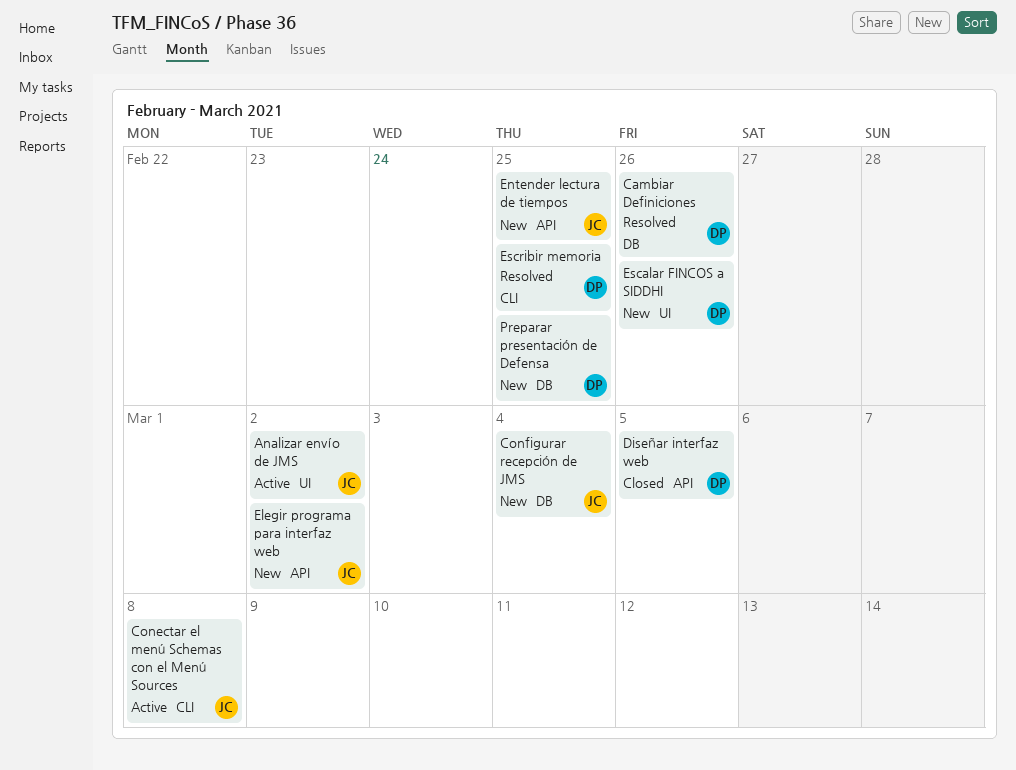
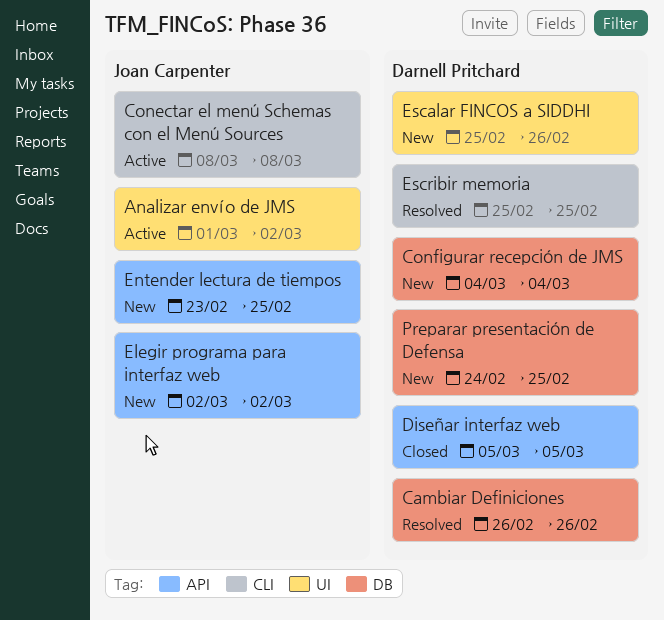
Configurar recepción de JMS, owner: Joan Carpenter -> Darnell Pritchard

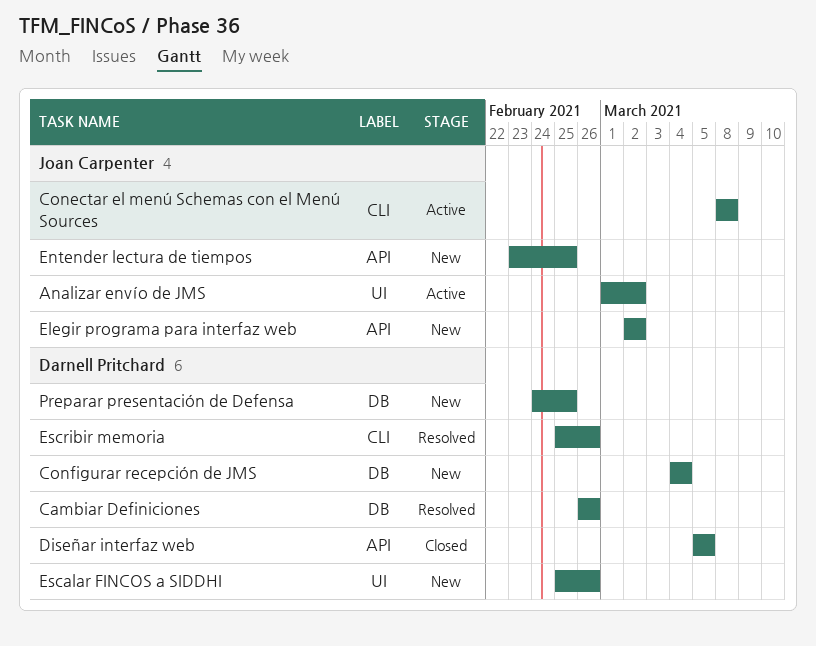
Escribir memoria, due: Feb 25 -> Feb 26

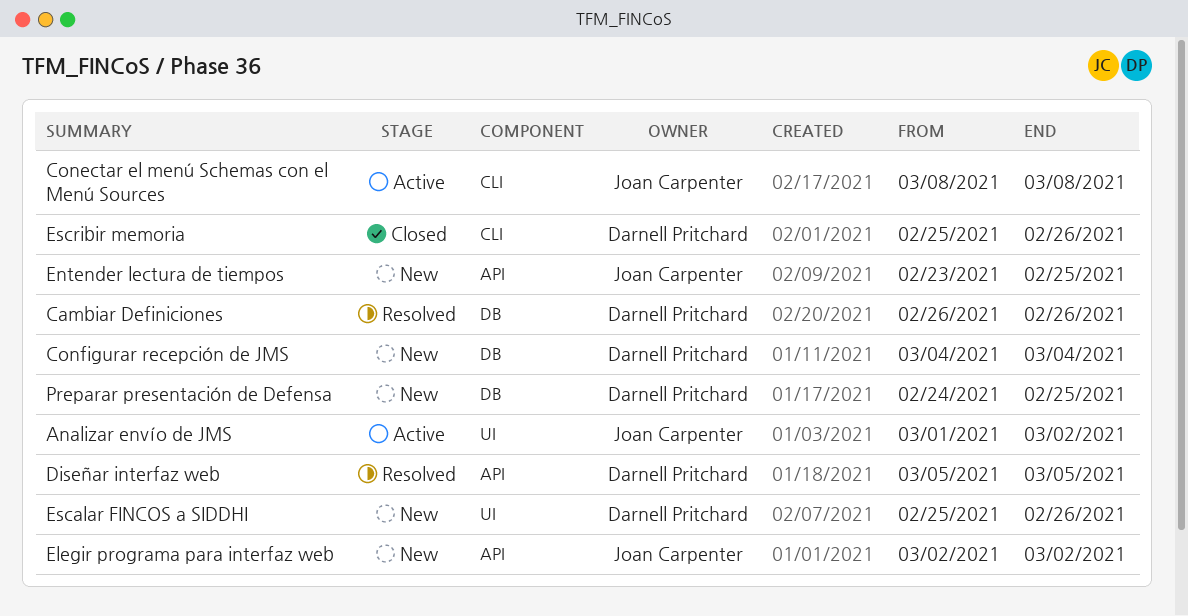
Diseñar interfaz web, status: Closed -> Resolved
Escribir memoria, status: Resolved -> Closed

